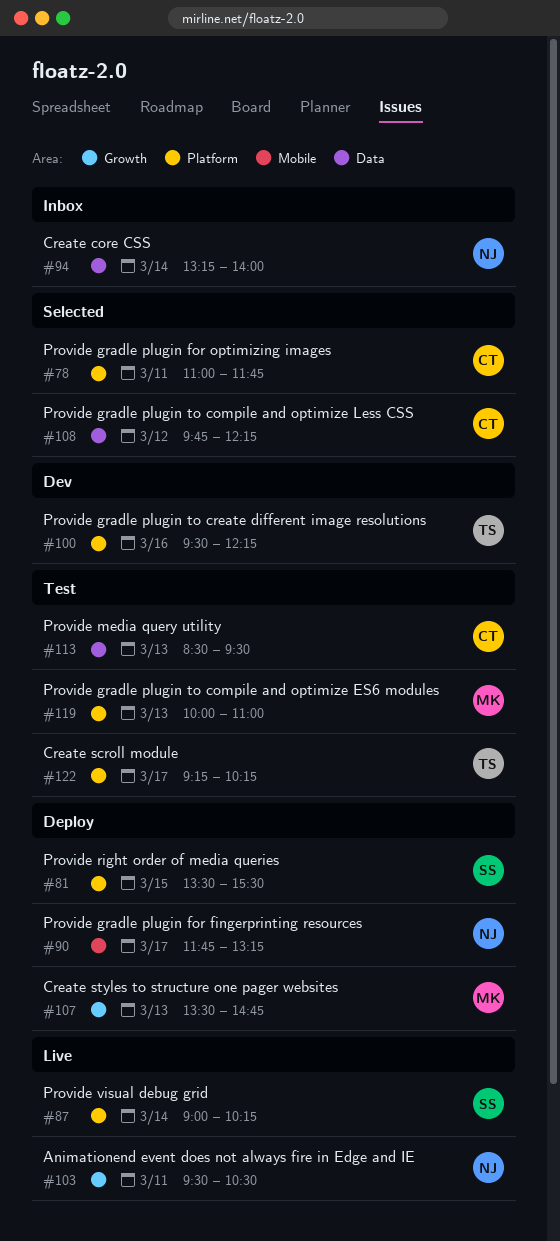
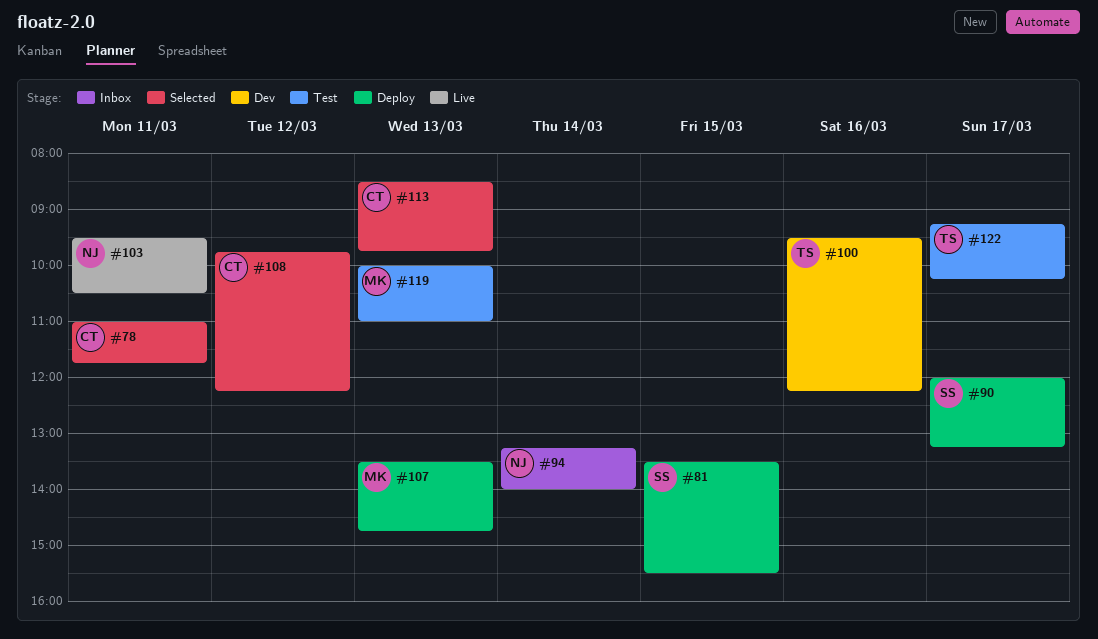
#87: present -> none
#90, owner: NJ -> SS
#90, begins: 11:45 -> 12:00
#113, status: Test -> Selected
#113, ends: 09:30 -> 09:45

